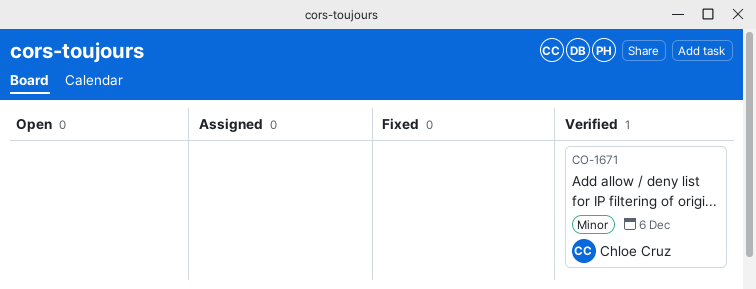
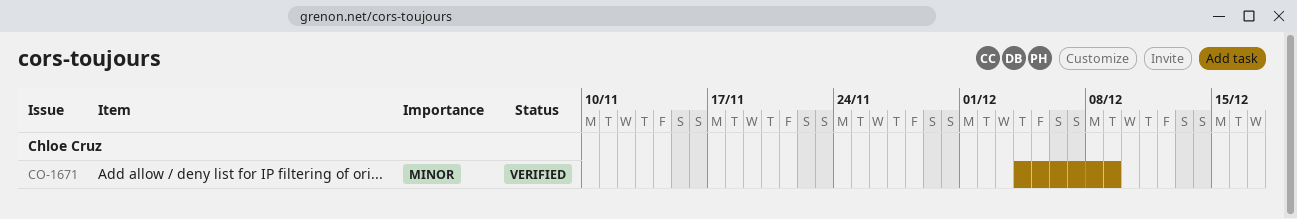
CO-1671, due: Dec 6 -> Dec 9

